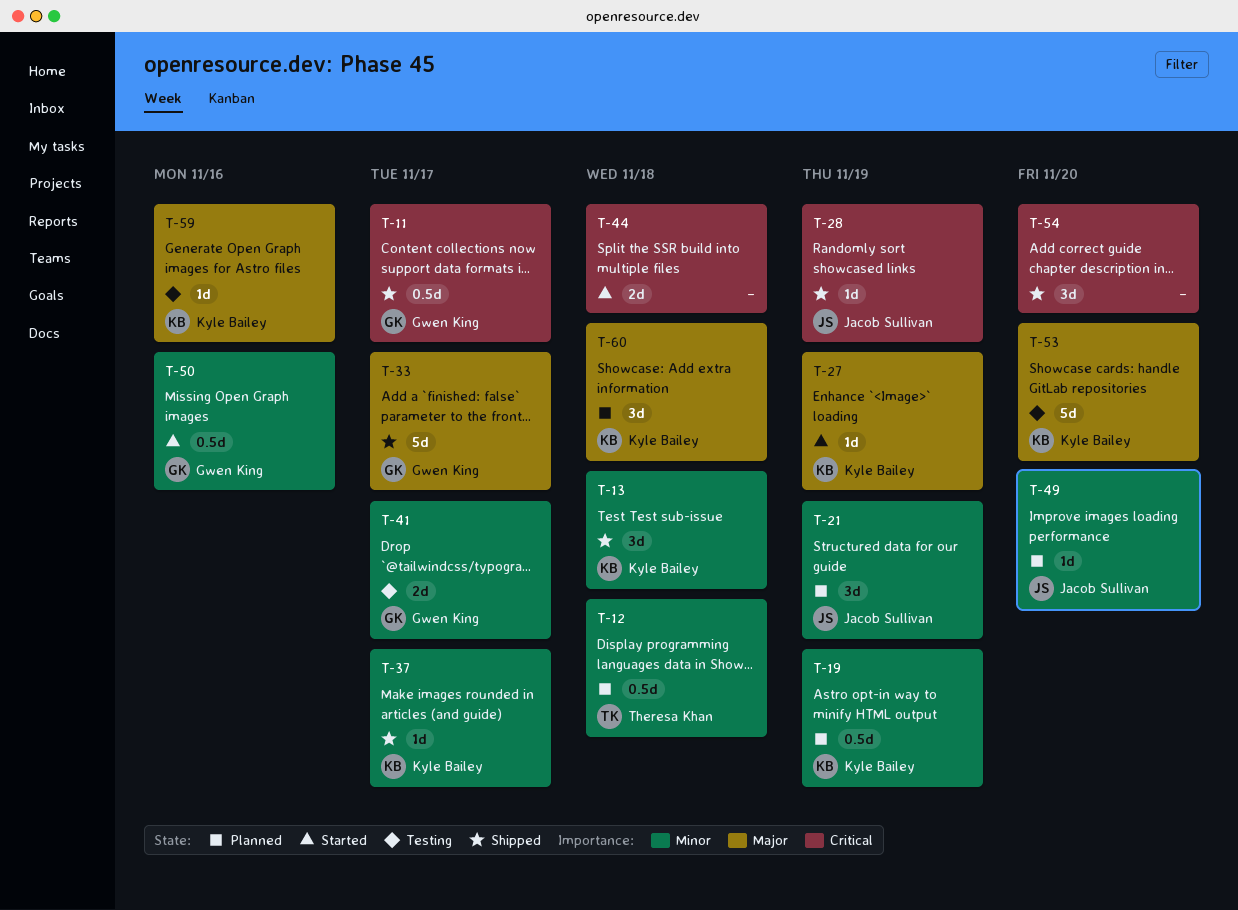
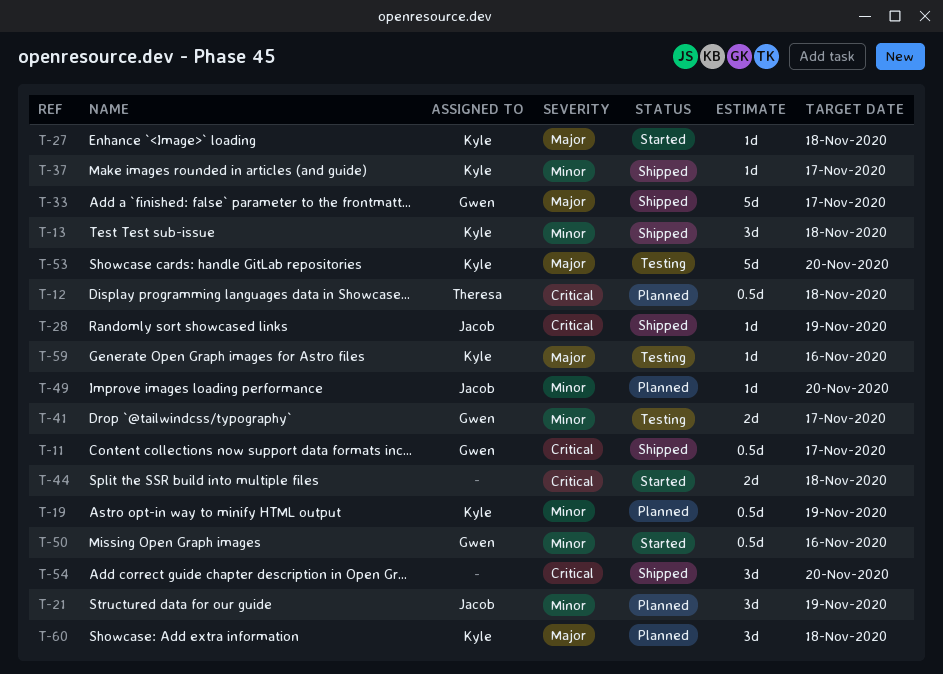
T-12, priority: Minor -> Critical
T-27, due: Nov 19 -> Nov 18

